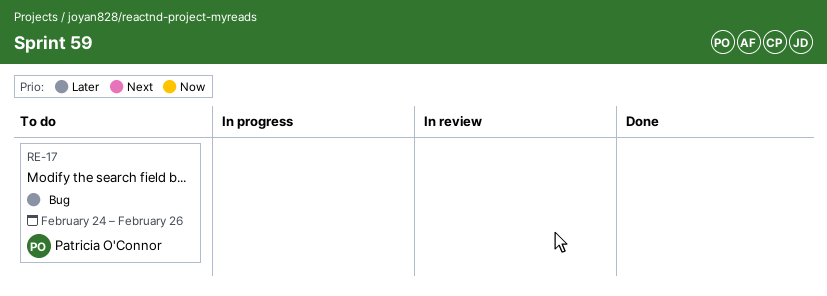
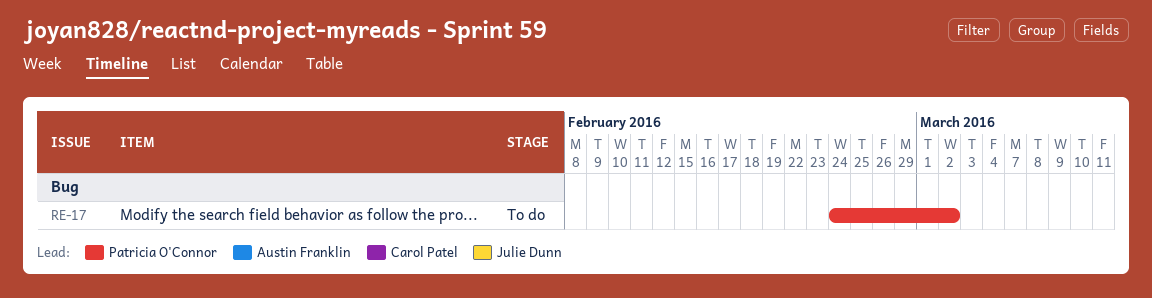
RE-17, due: Feb 26 -> Mar 2

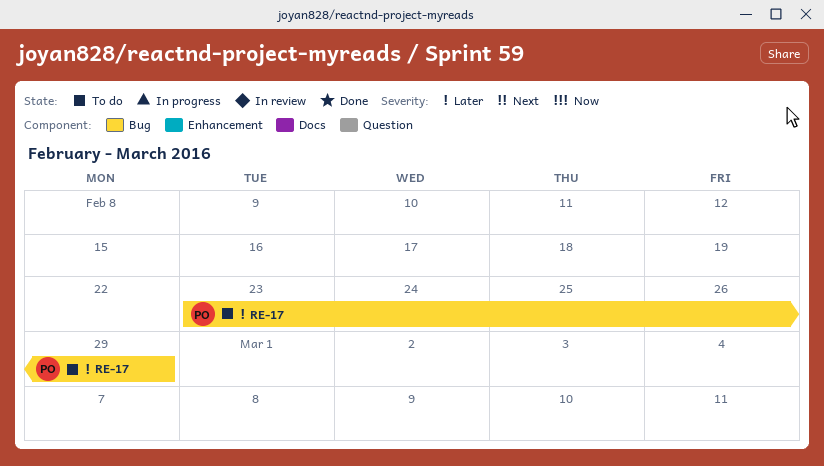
RE-17, start: Feb 24 -> Feb 23
RE-17, due: Mar 2 -> Feb 29

